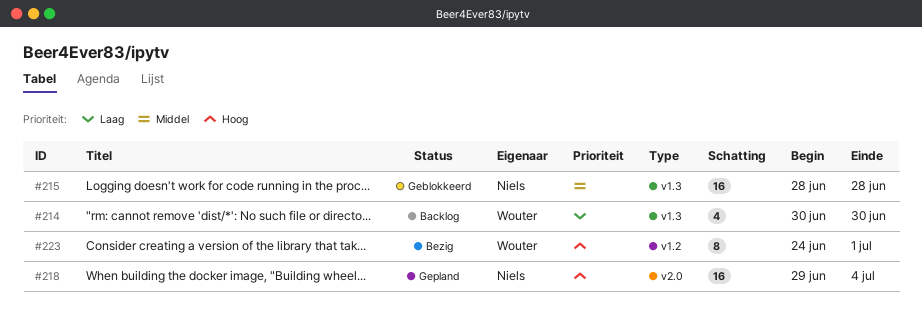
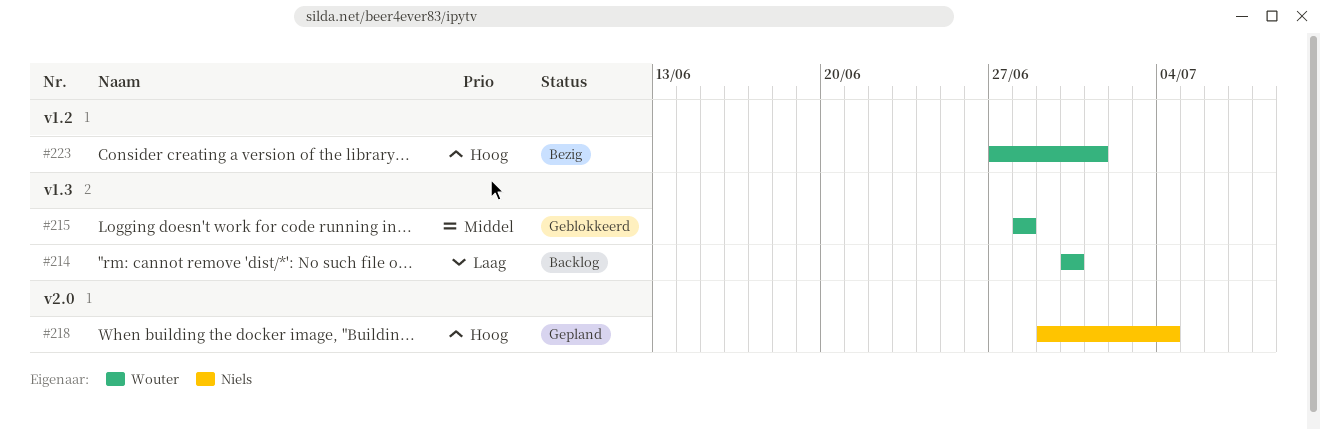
#215, owner: Niels -> Wouter
#223, start: Jun 24 -> Jun 27

